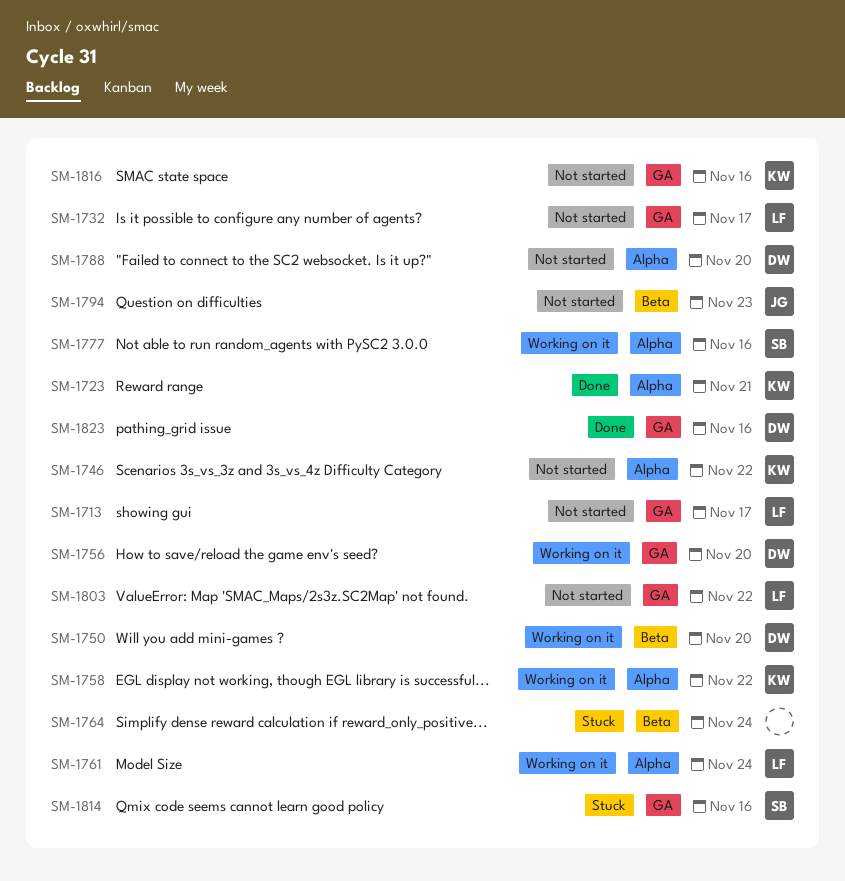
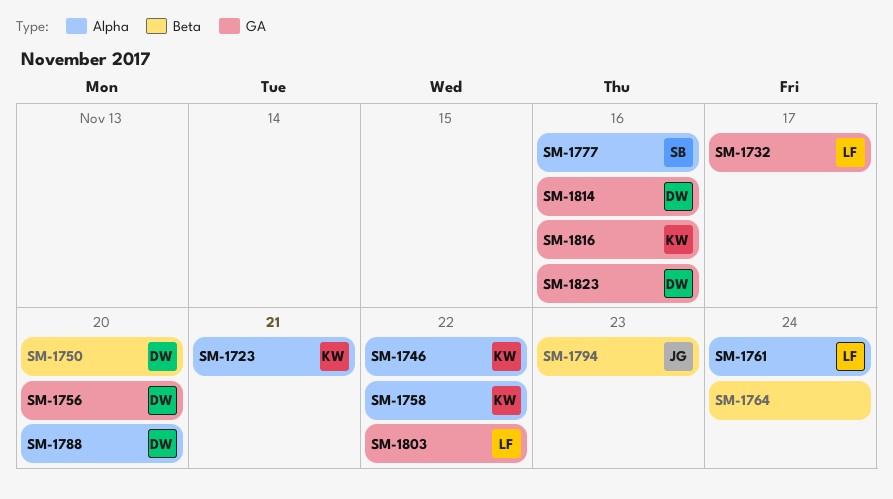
SM-1713: present -> none
SM-1814, owner: SB -> DW

